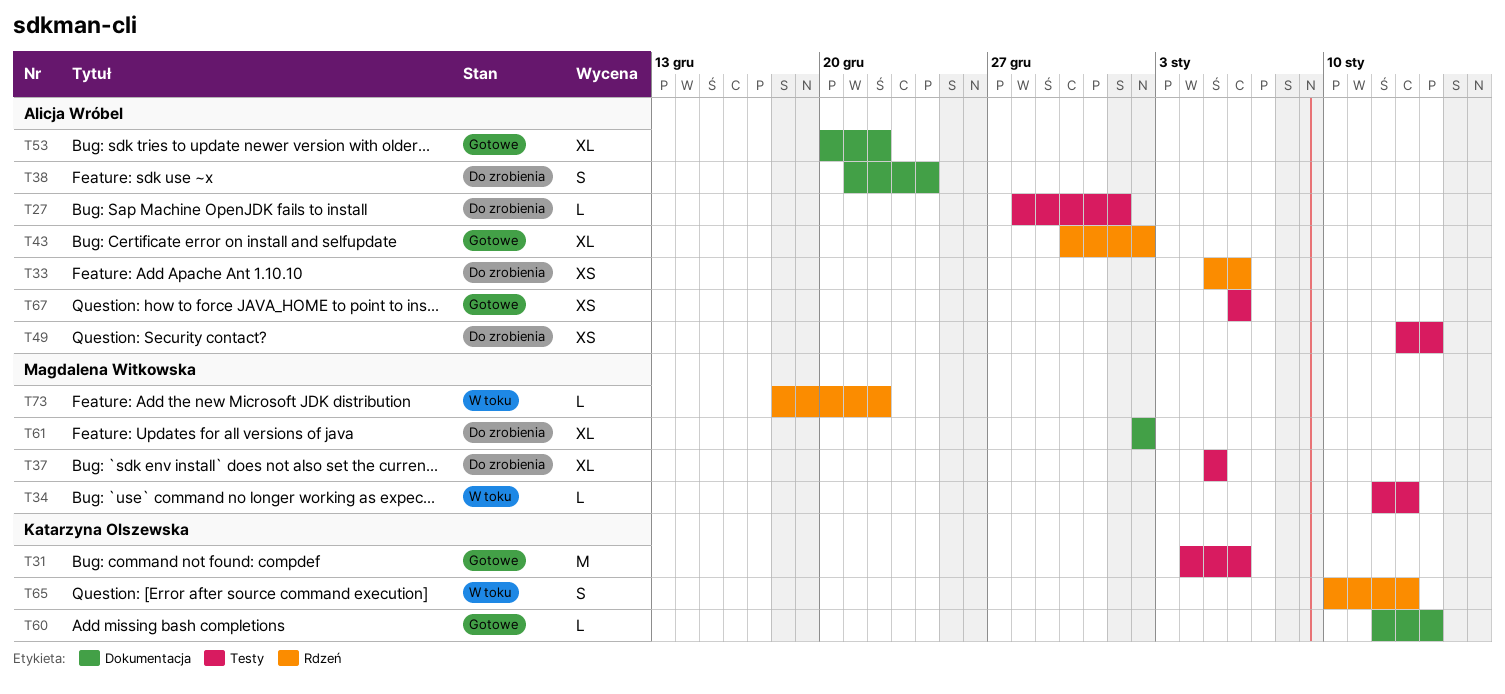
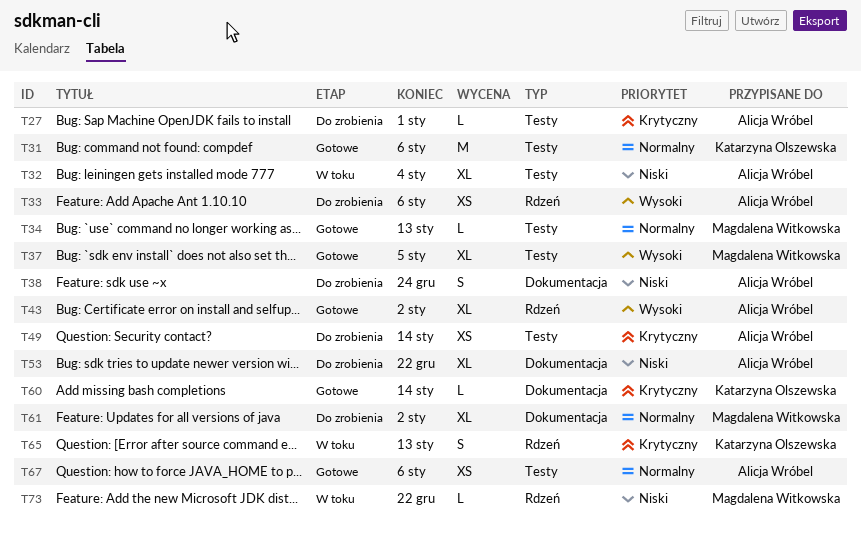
T32: none -> present
T34, status: W toku -> Gotowe
T37, status: Do zrobienia -> Gotowe
T53, status: Gotowe -> Do zrobienia

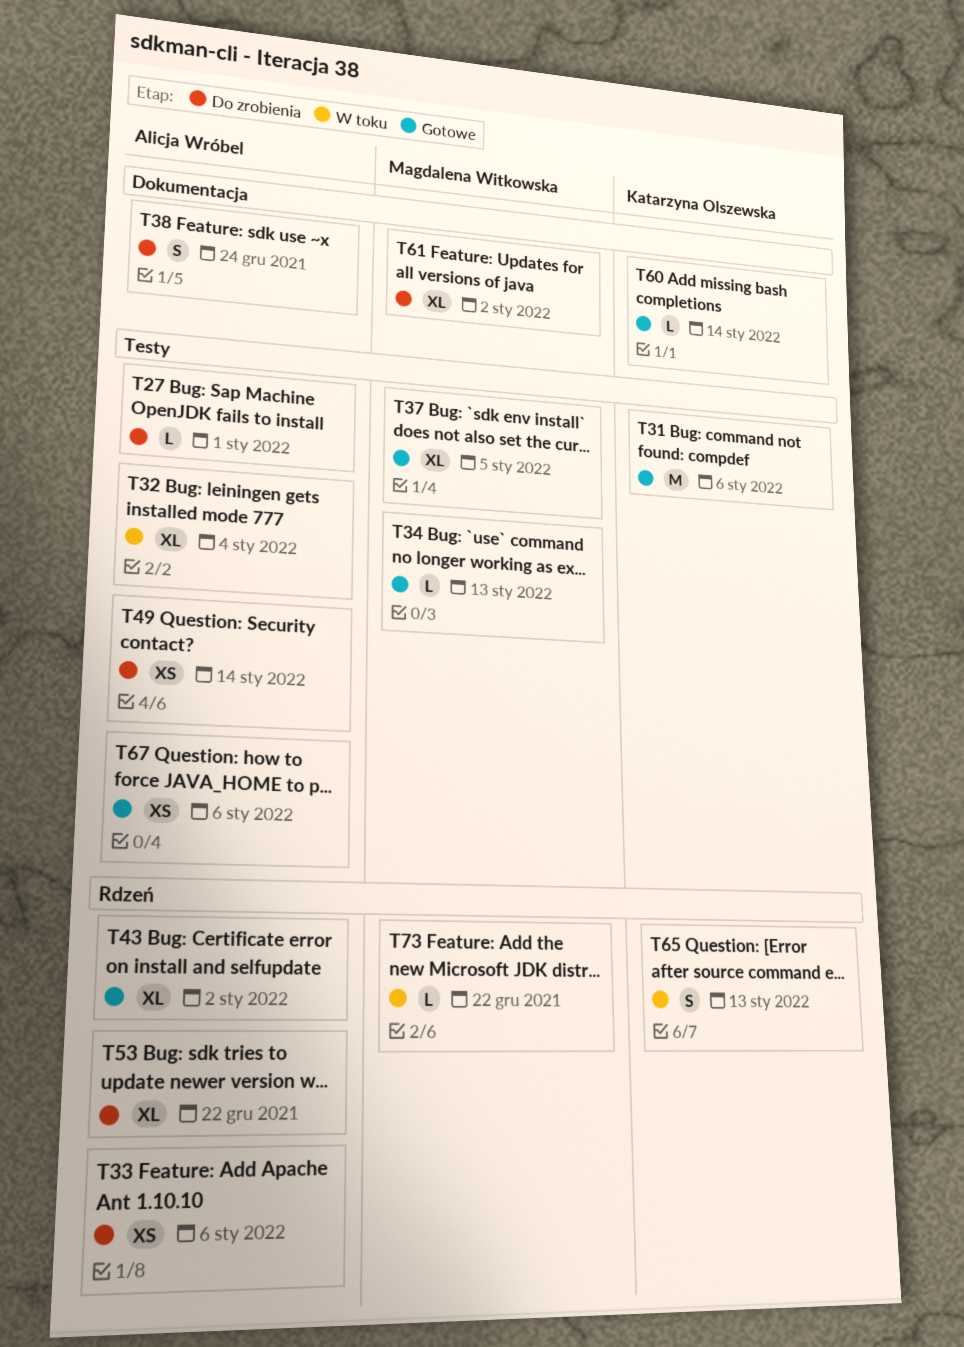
T53, label: Dokumentacja -> Rdzeń

